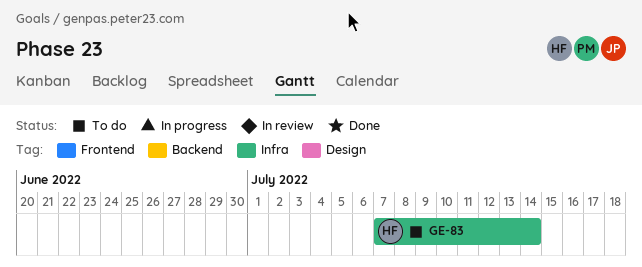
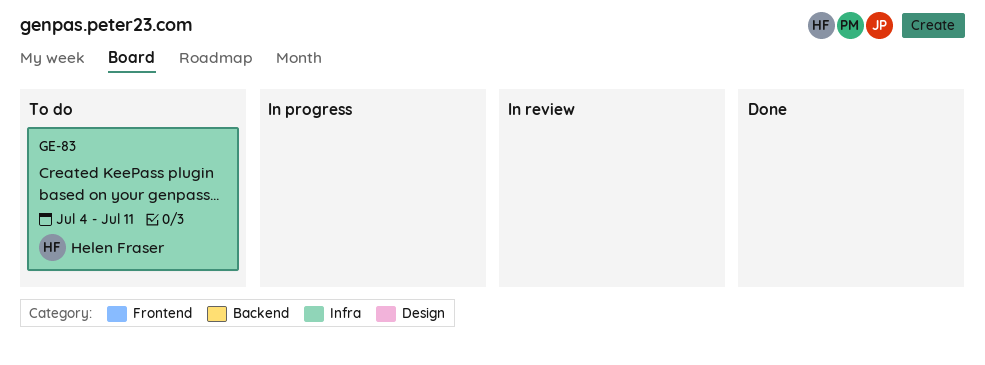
GE-83, start: Jul 7 -> Jul 4
GE-83, due: Jul 14 -> Jul 11

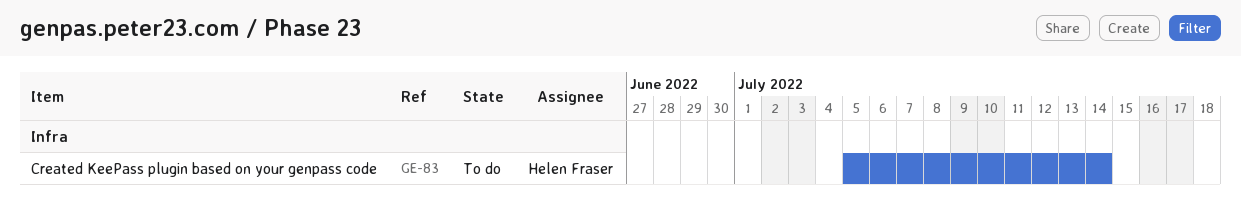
GE-83, start: Jul 4 -> Jul 5
GE-83, due: Jul 11 -> Jul 14

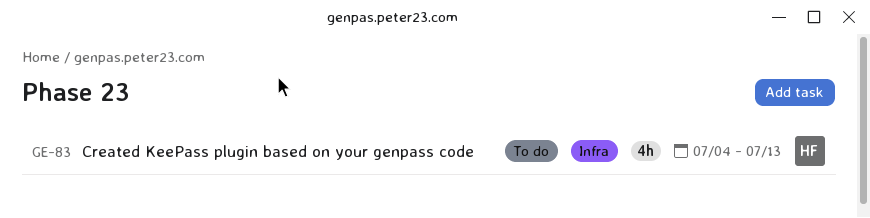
GE-83, start: Jul 5 -> Jul 4
GE-83, due: Jul 14 -> Jul 13

